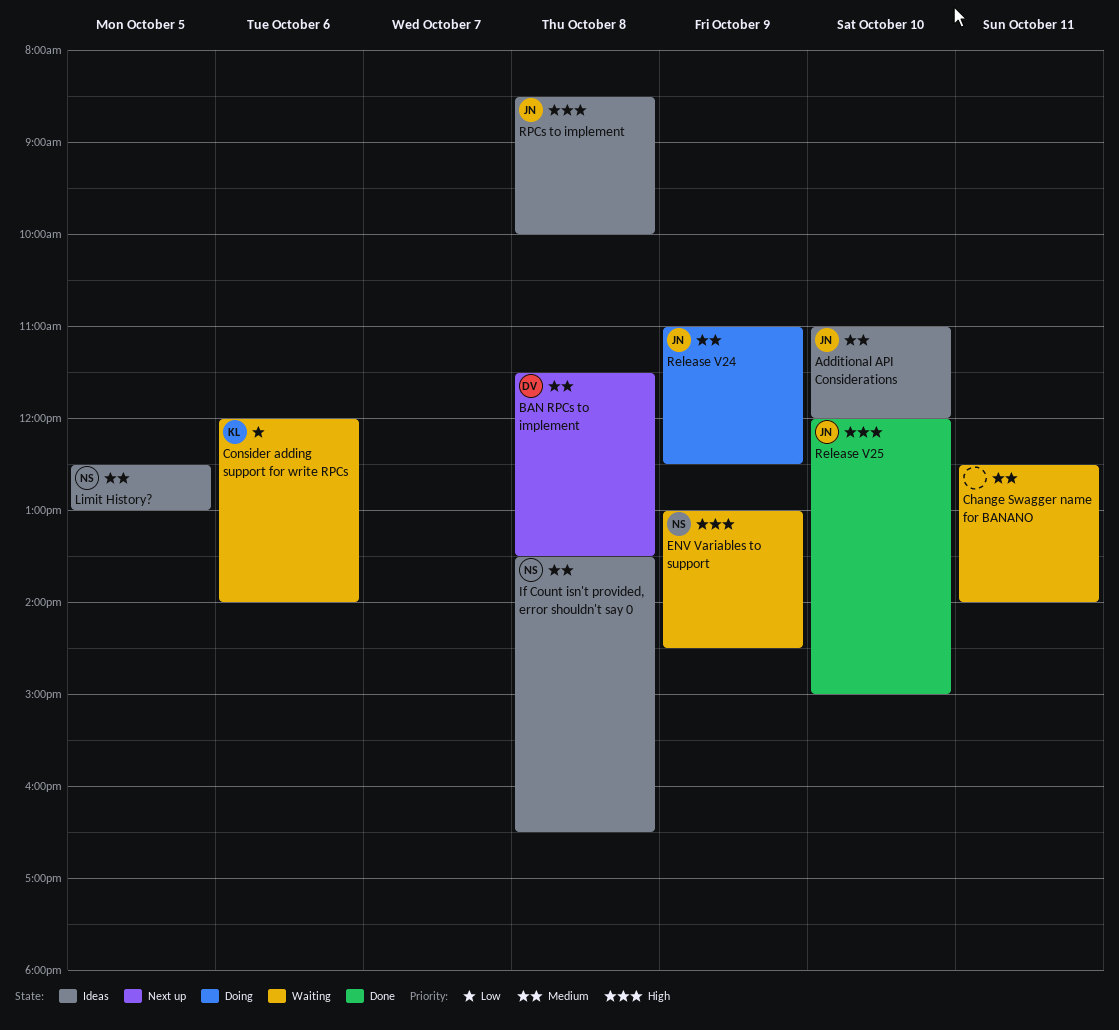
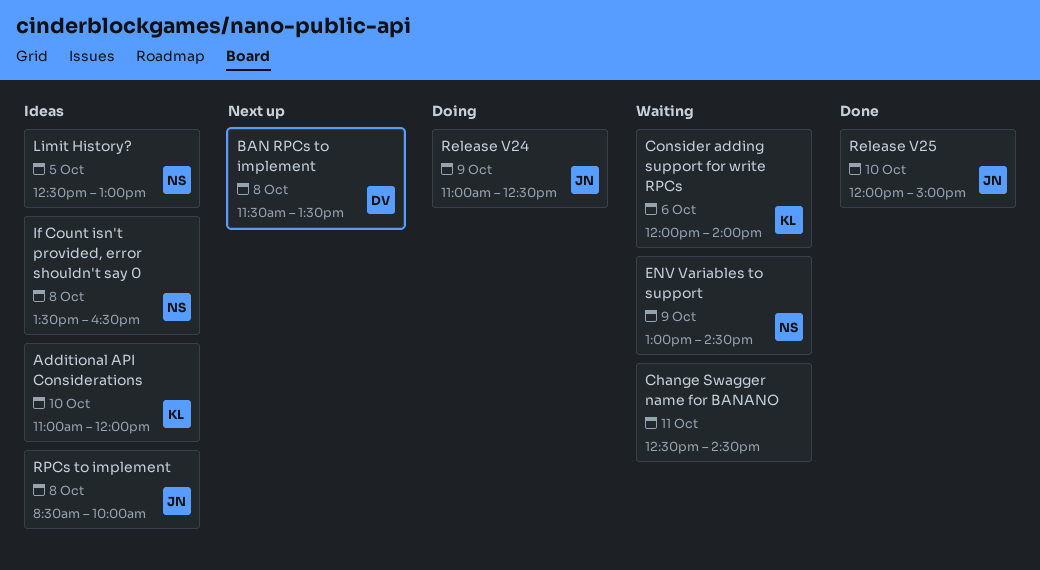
Additional API Considerations, owner: JN -> KL
Change Swagger name for BANANO, ends: 14:00 -> 14:30

